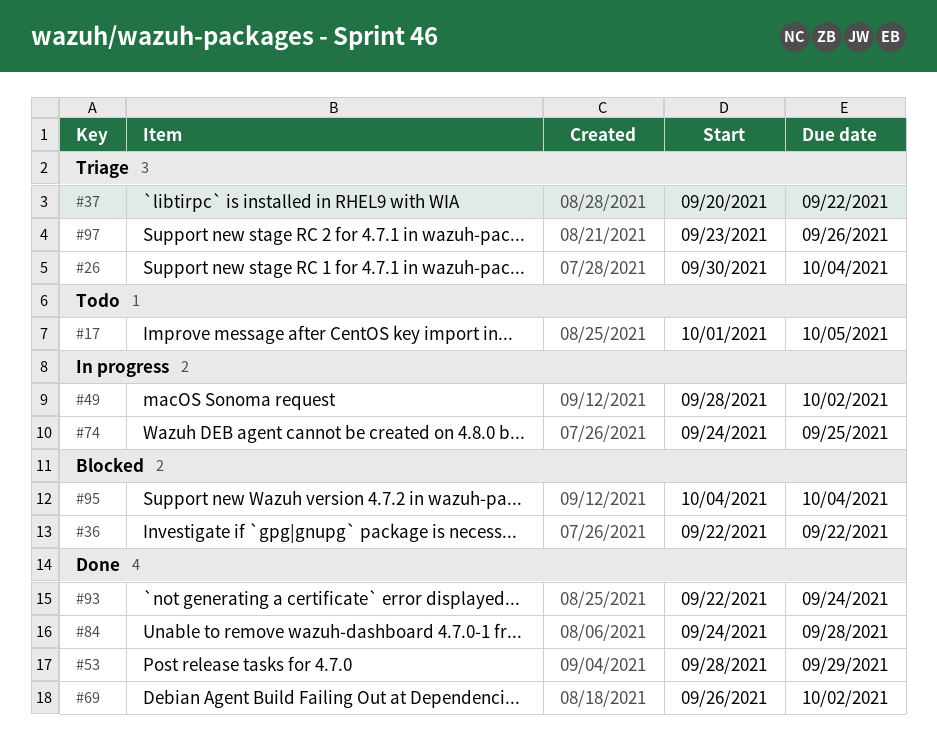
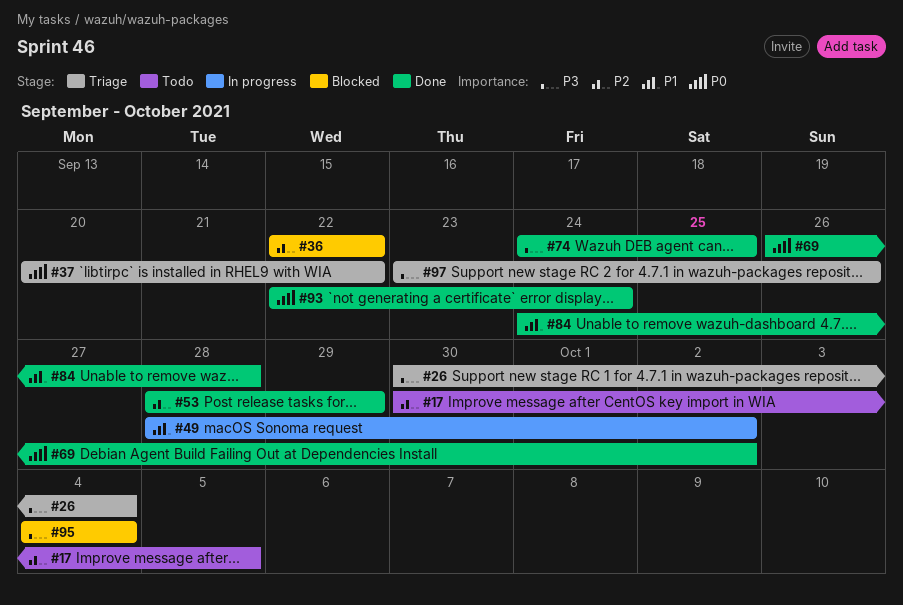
#17, start: Oct 1 -> Sep 30
#74, status: In progress -> Done

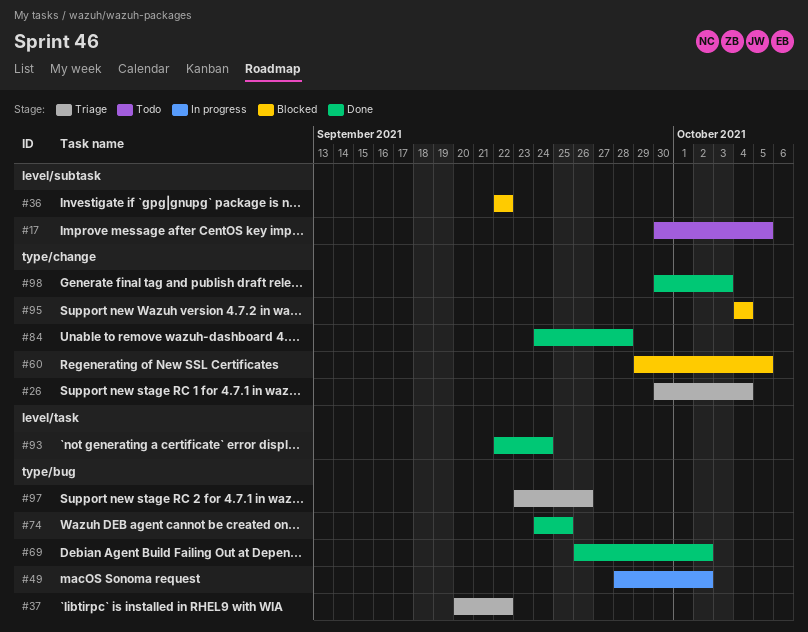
#53: present -> none
#60: none -> present
#98: none -> present

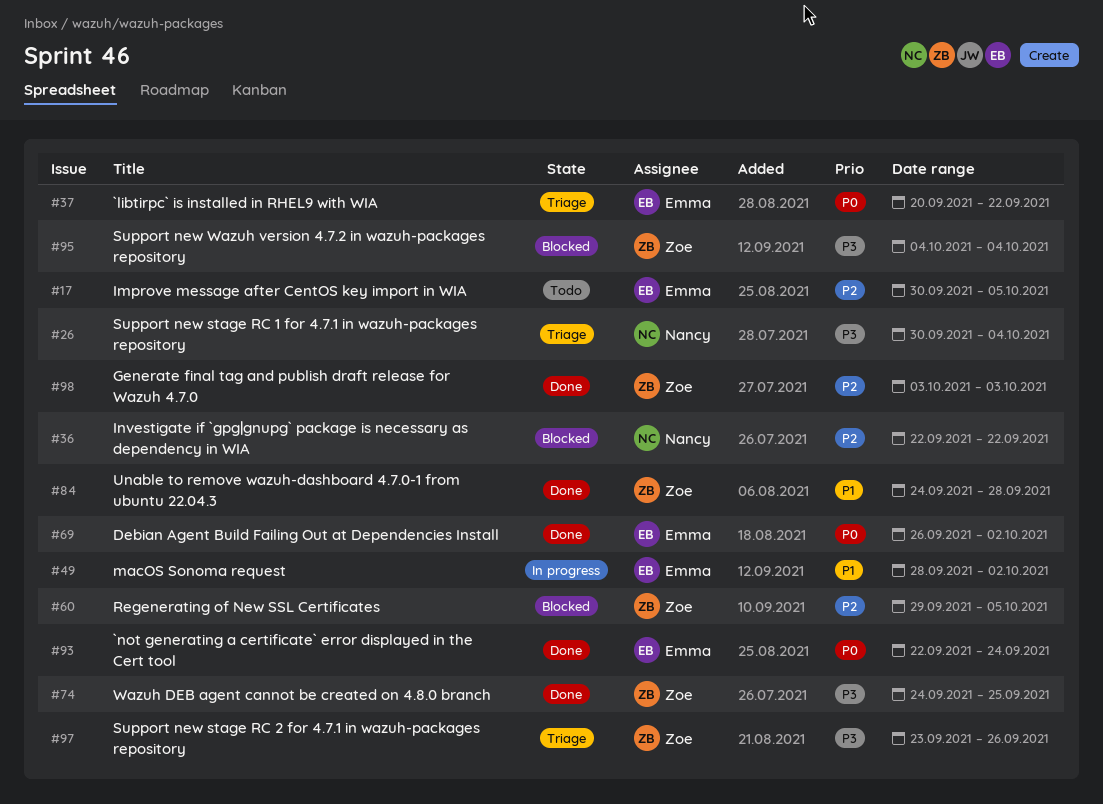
#98, start: Sep 30 -> Oct 3

